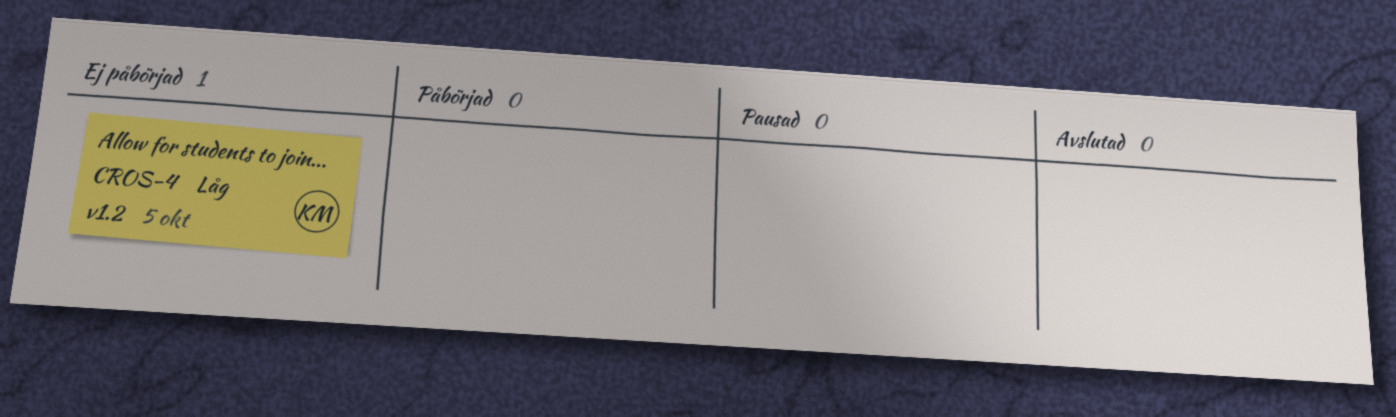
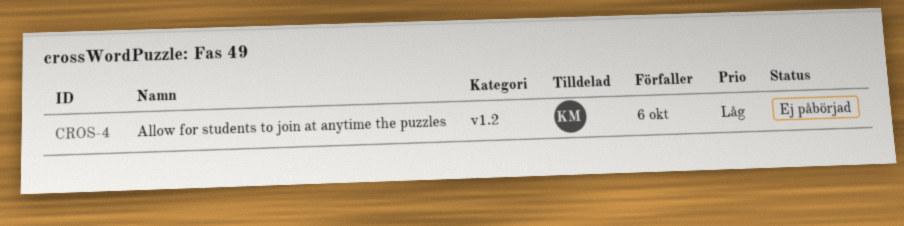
CROS-4, due: Oct 5 -> Oct 6

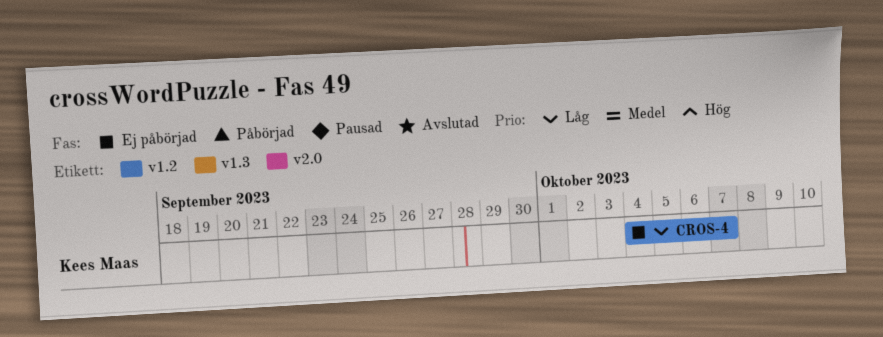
CROS-4, due: Oct 6 -> Oct 7

